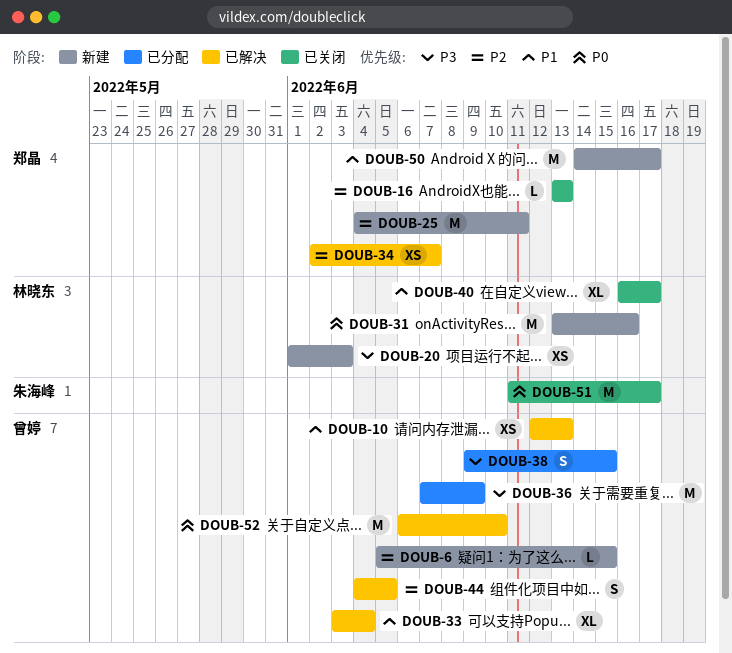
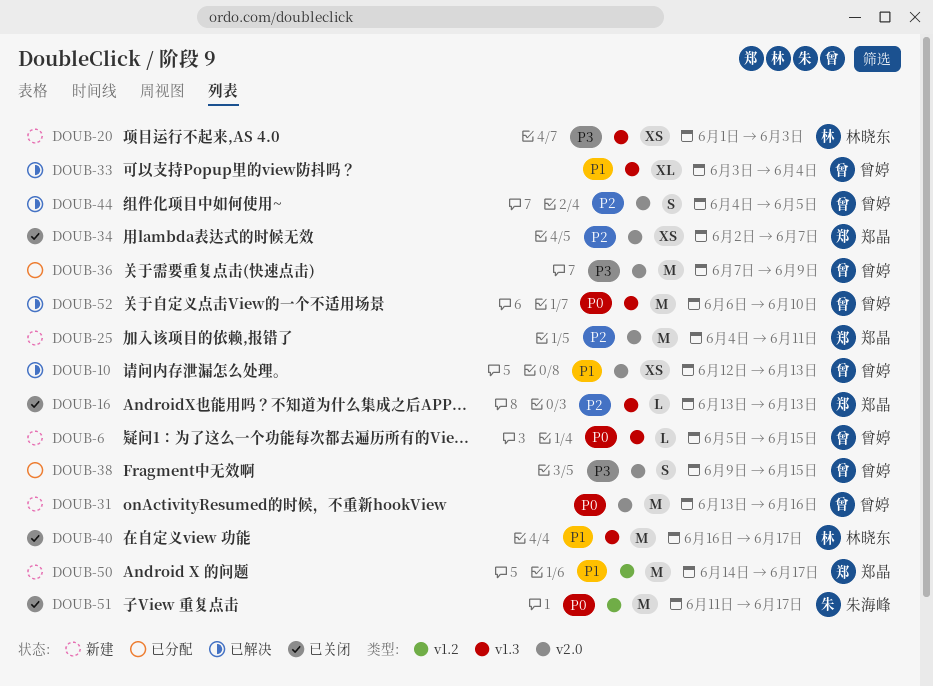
DOUB-6, priority: P2 -> P0
DOUB-31, owner: 林晓东 -> 曾婷
DOUB-34, status: 已解决 -> 已关闭
DOUB-40, estimate: XL -> M

